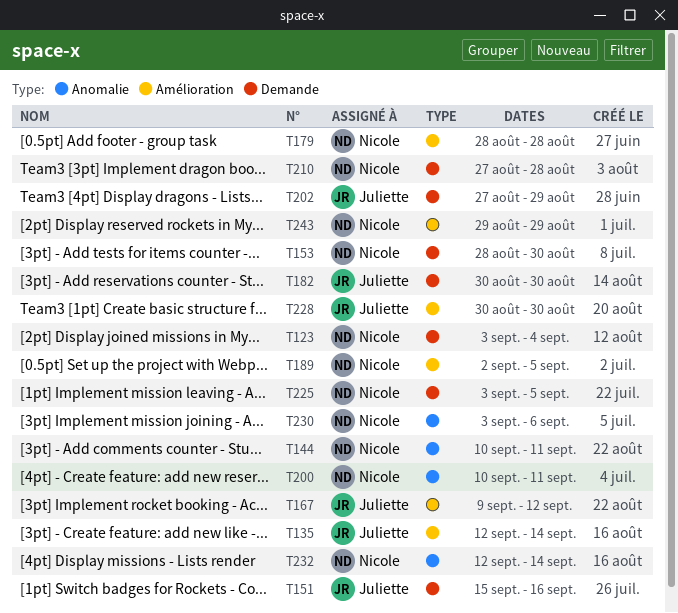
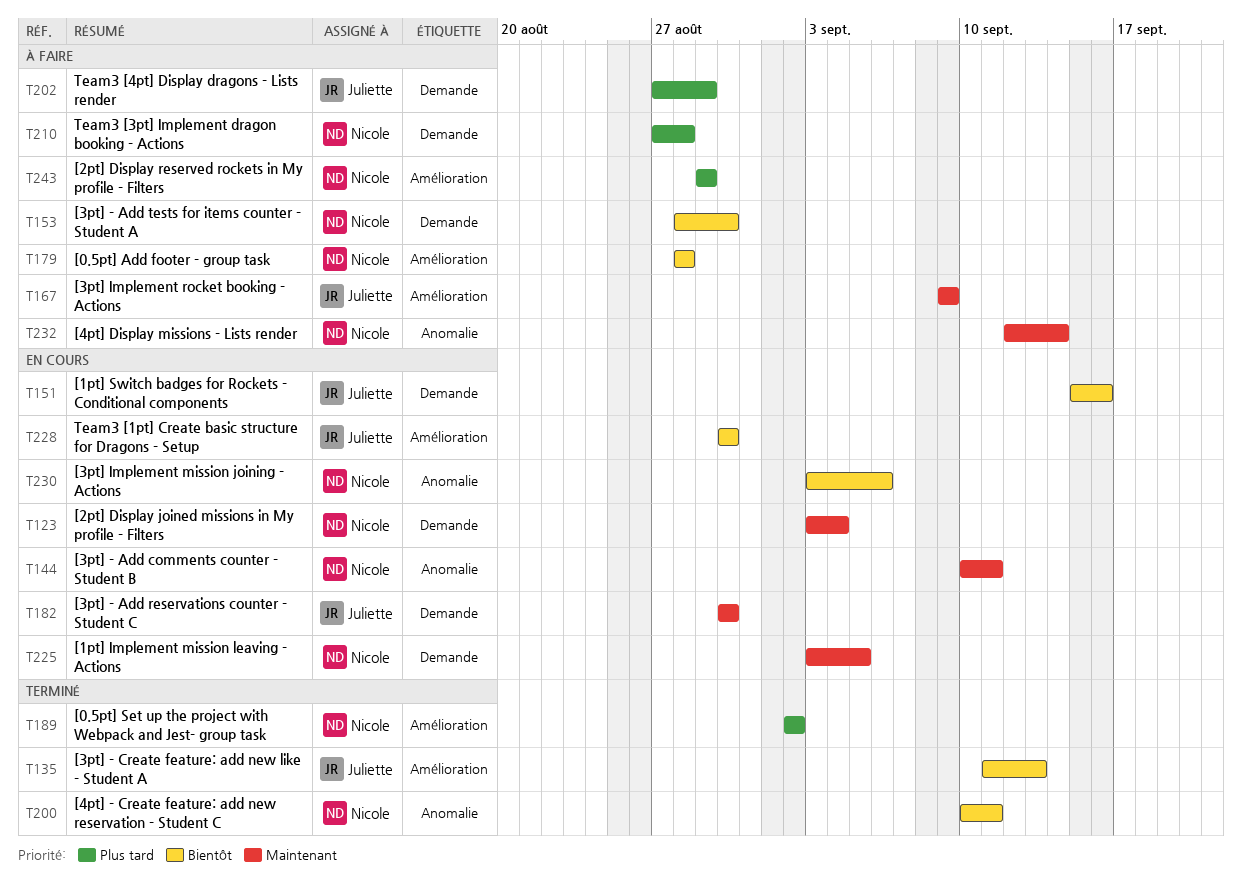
T135, start: Sep 12 -> Sep 11
T135, due: Sep 14 -> Sep 13
T167, due: Sep 12 -> Sep 9
T189, due: Sep 5 -> Sep 2

